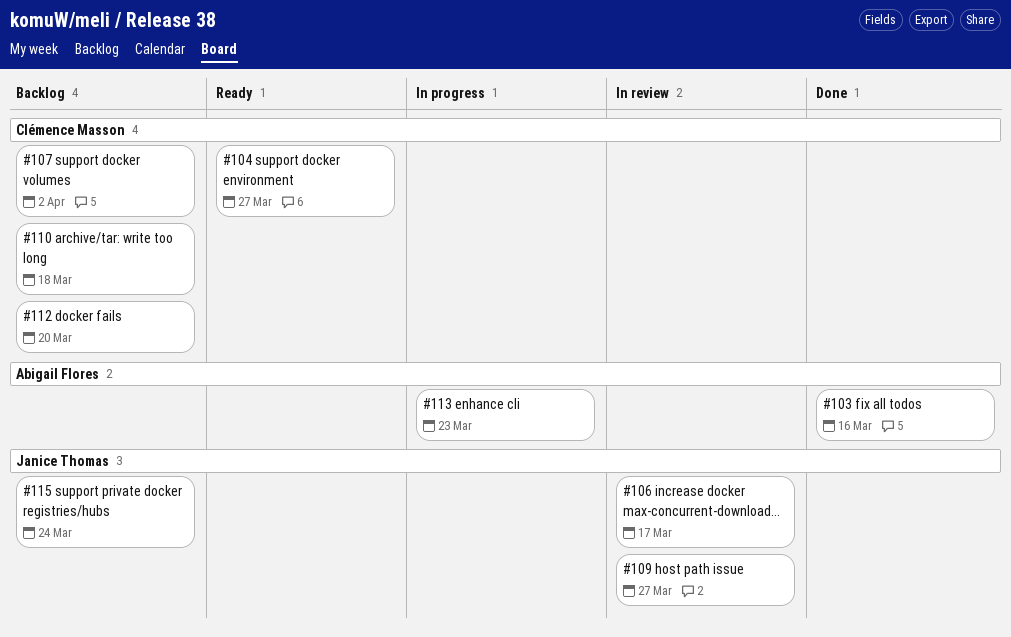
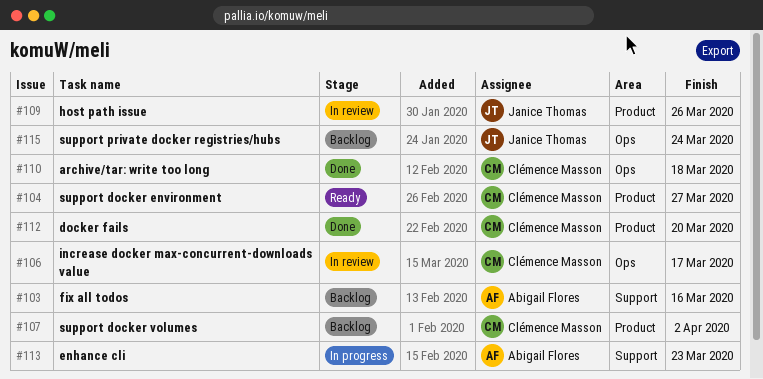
#103, status: Done -> Backlog
#106, owner: Janice Thomas -> Clémence Masson
#109, due: Mar 27 -> Mar 26
#110, status: Backlog -> Done
#112, status: Backlog -> Done

